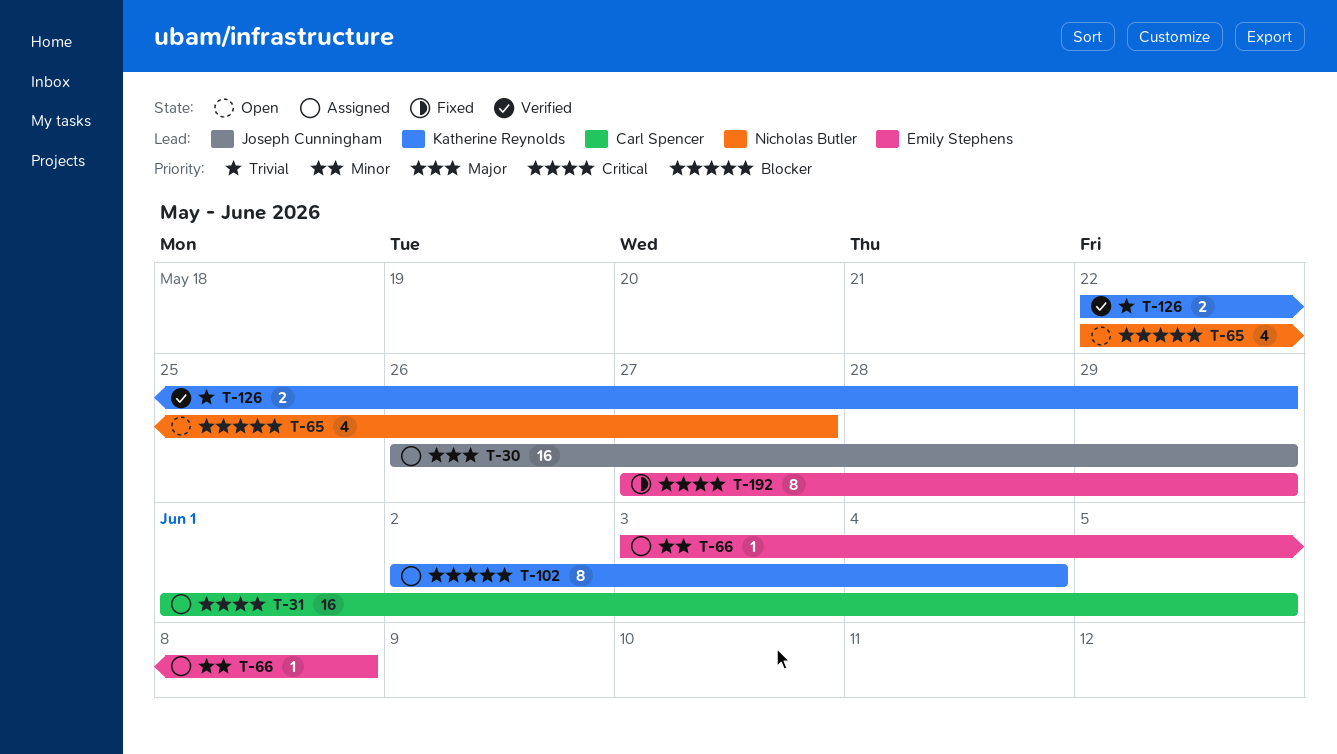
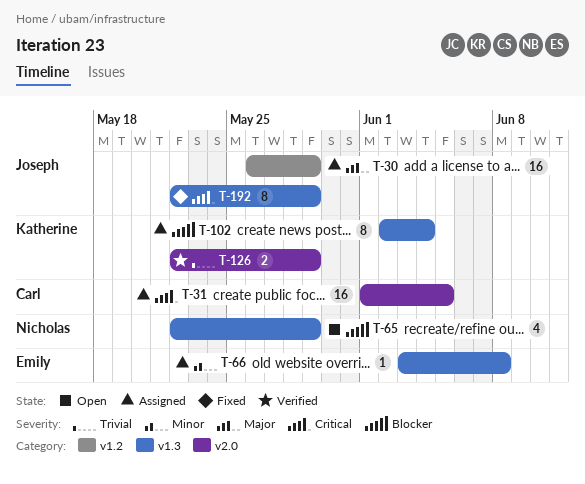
T-65, due: May 27 -> May 29
T-192, owner: Emily Stephens -> Joseph Cunningham
T-192, start: May 27 -> May 22

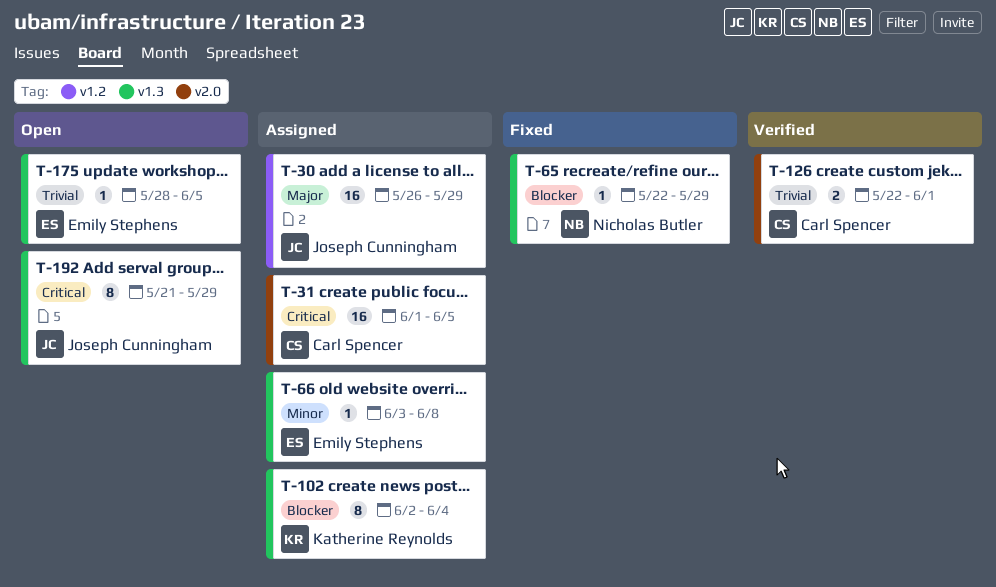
T-65, status: Open -> Fixed
T-65, estimate: 4 -> 1
T-126, owner: Katherine Reynolds -> Carl Spencer
T-126, due: May 29 -> Jun 1
T-175: none -> present
T-192, status: Fixed -> Open
T-192, start: May 22 -> May 21

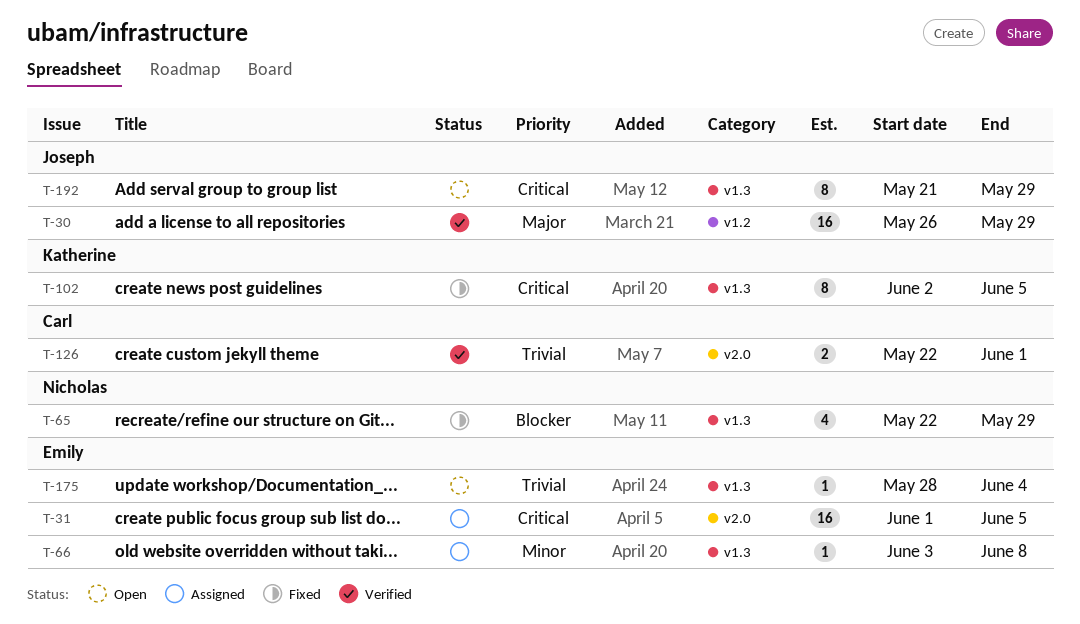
T-30, status: Assigned -> Verified
T-31, owner: Carl Spencer -> Emily Stephens
T-65, estimate: 1 -> 4
T-102, status: Assigned -> Fixed
T-102, priority: Blocker -> Critical
T-102, due: Jun 4 -> Jun 5
T-175, due: Jun 5 -> Jun 4

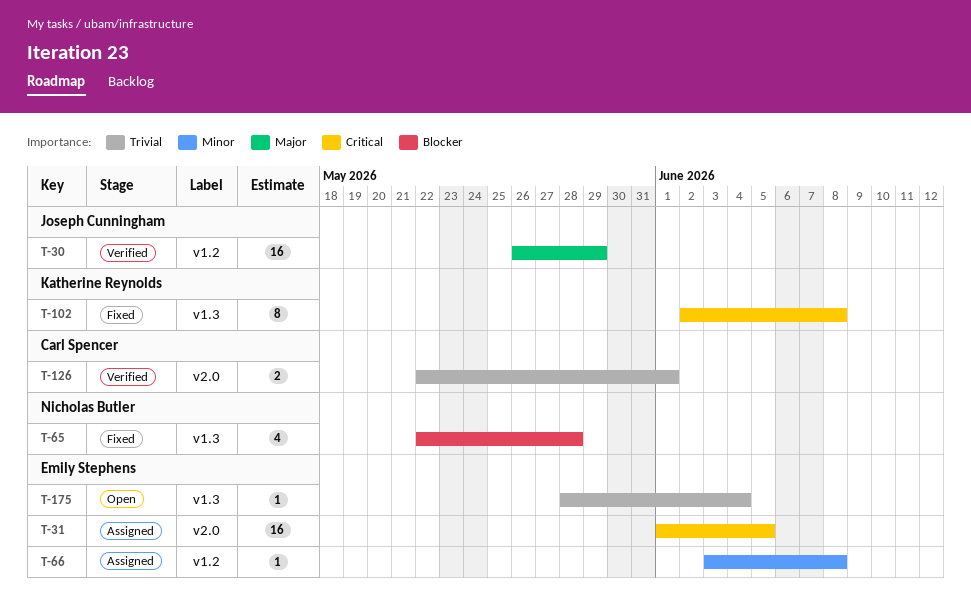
T-65, due: May 29 -> May 28
T-66, label: v1.3 -> v1.2
T-102, due: Jun 5 -> Jun 8
T-192: present -> none

